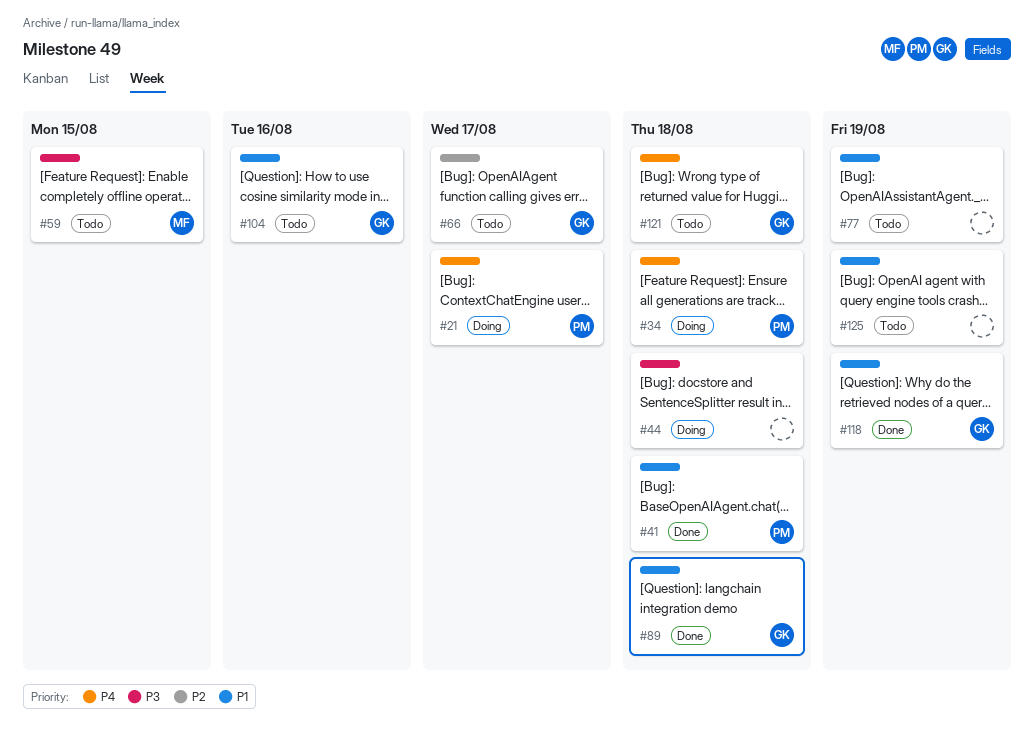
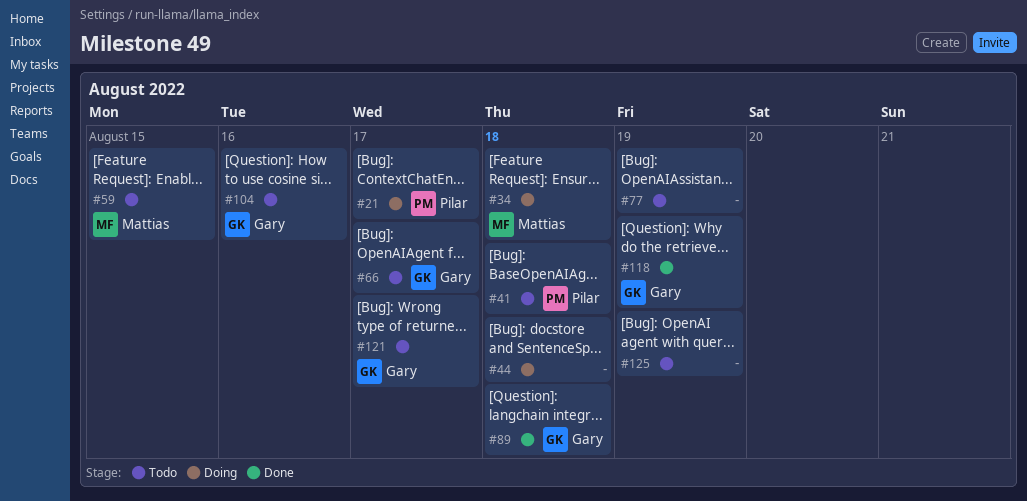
#34, owner: Pilar -> Mattias
#41, status: Done -> Todo
#121, due: Aug 18 -> Aug 17

